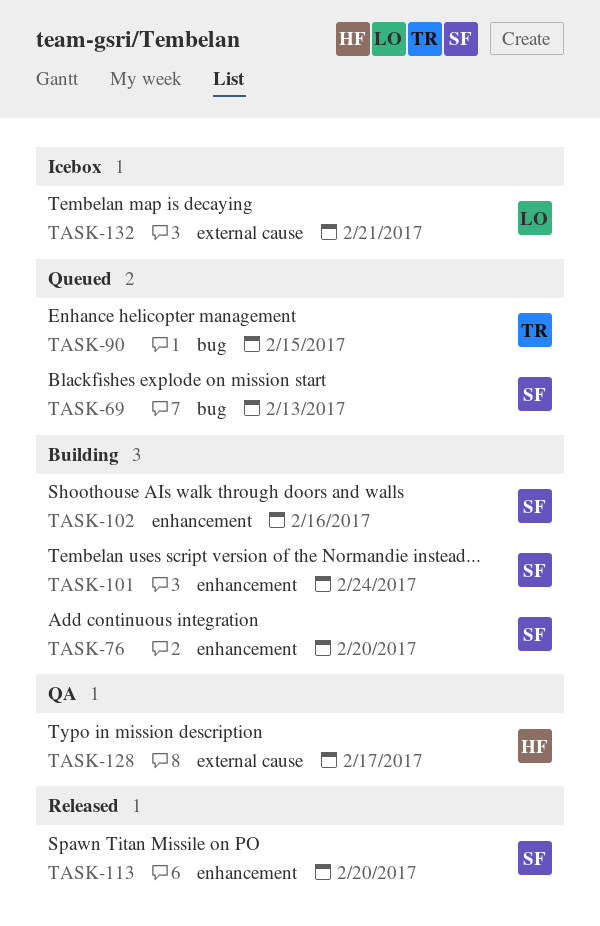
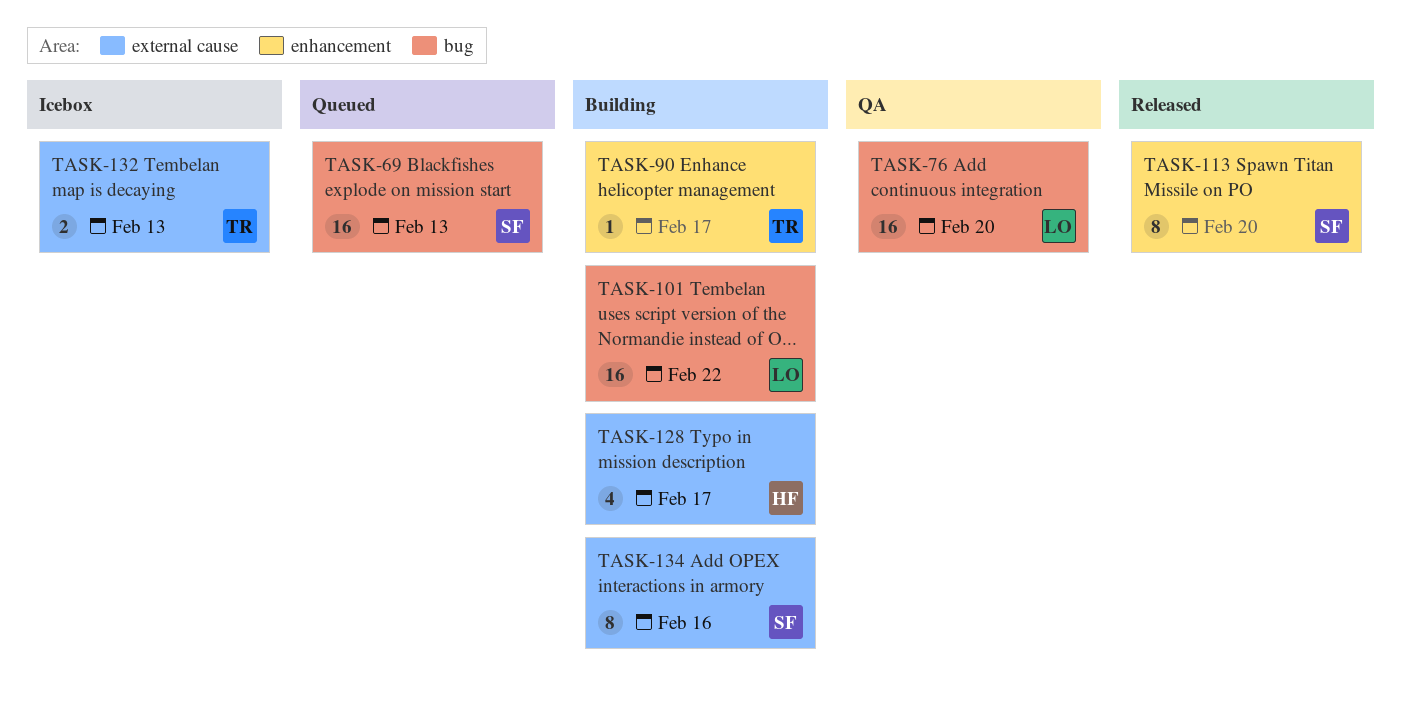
TASK-76, status: Building -> QA
TASK-76, owner: SF -> LO
TASK-76, label: enhancement -> bug
TASK-90, status: Queued -> Building
TASK-90, label: bug -> enhancement
TASK-90, due: Feb 15 -> Feb 17
TASK-101, owner: SF -> LO
TASK-101, label: enhancement -> bug
TASK-101, due: Feb 24 -> Feb 22
TASK-102: present -> none
TASK-128, status: QA -> Building
TASK-132, owner: LO -> TR
TASK-132, due: Feb 21 -> Feb 13
TASK-134: none -> present

